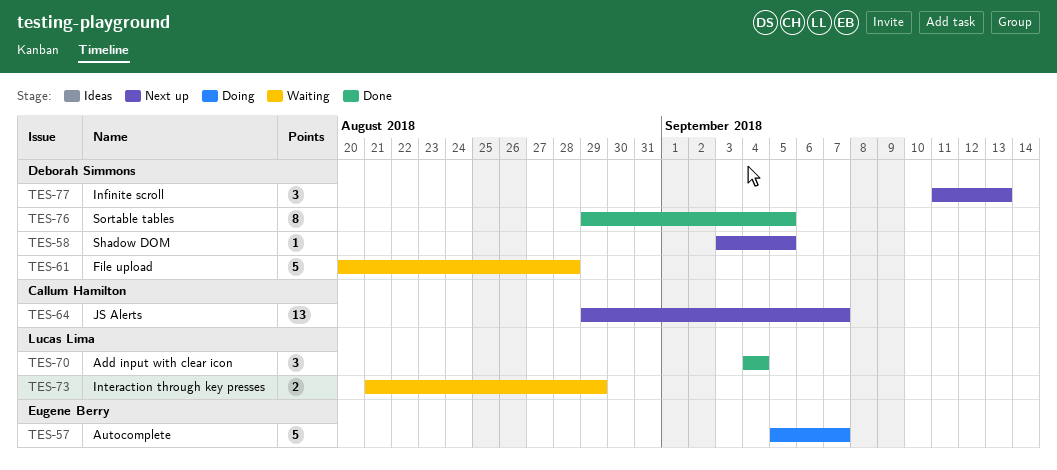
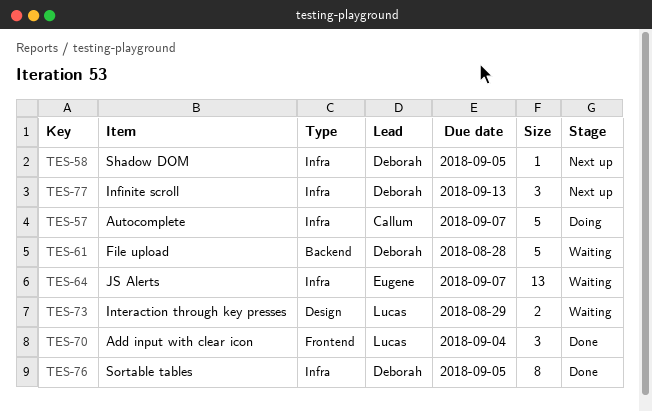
TES-57, owner: Eugene Berry -> Callum Hamilton
TES-64, status: Next up -> Waiting
TES-64, owner: Callum Hamilton -> Eugene Berry

